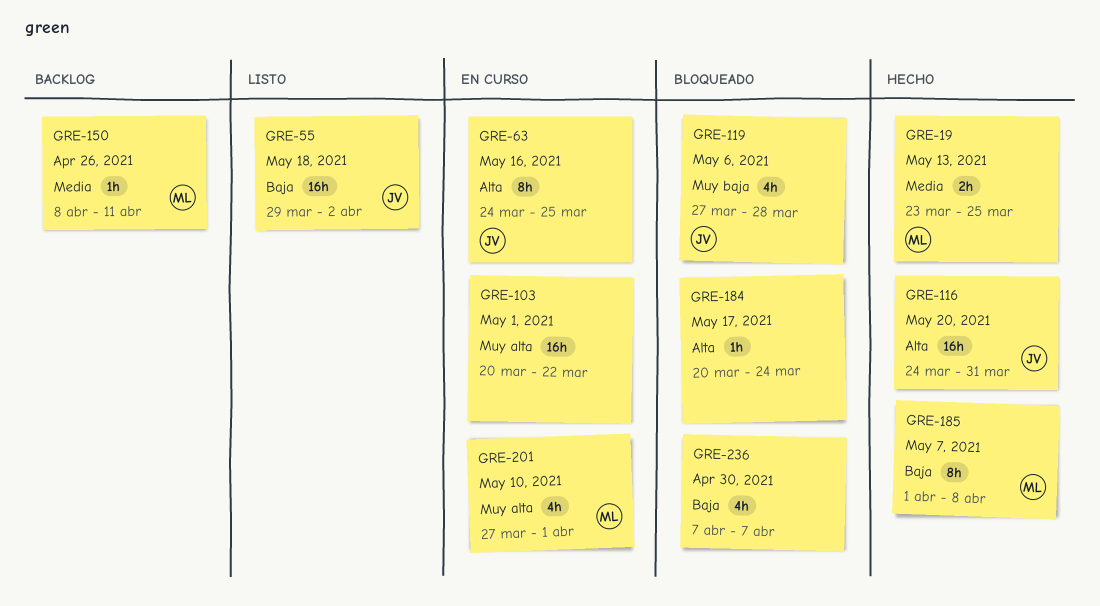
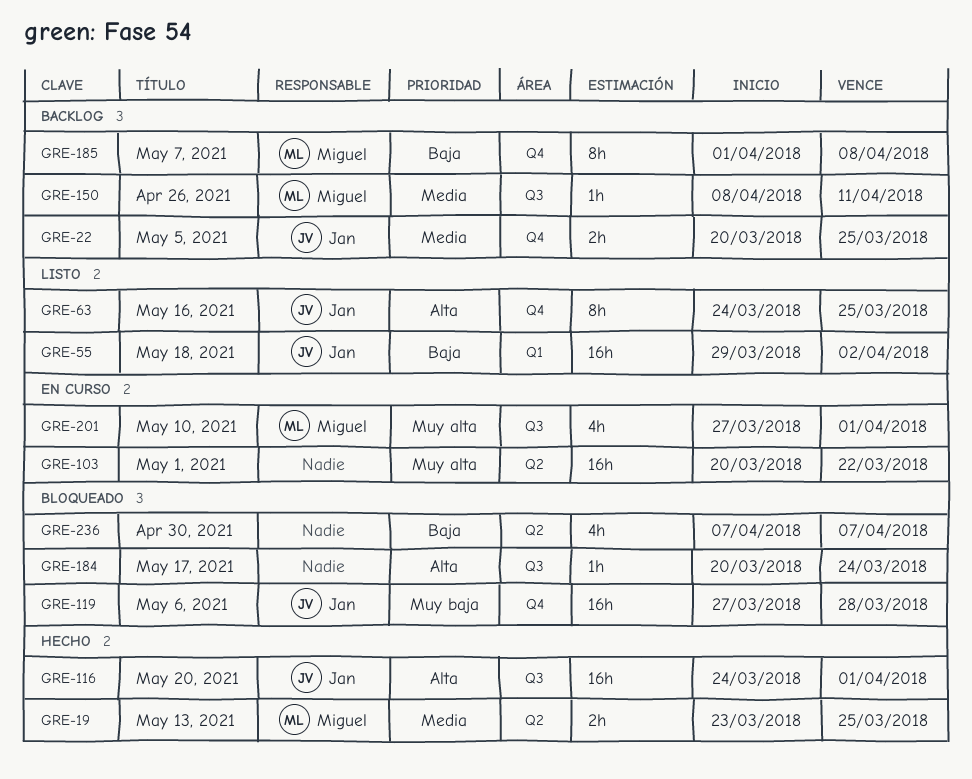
GRE-22: none -> present
GRE-63, status: En curso -> Listo
GRE-116, due: Mar 31 -> Apr 1
GRE-119, estimate: 4h -> 16h
GRE-185, status: Hecho -> Backlog

